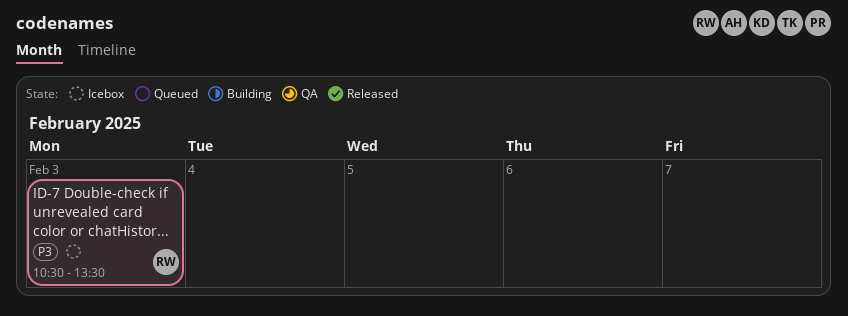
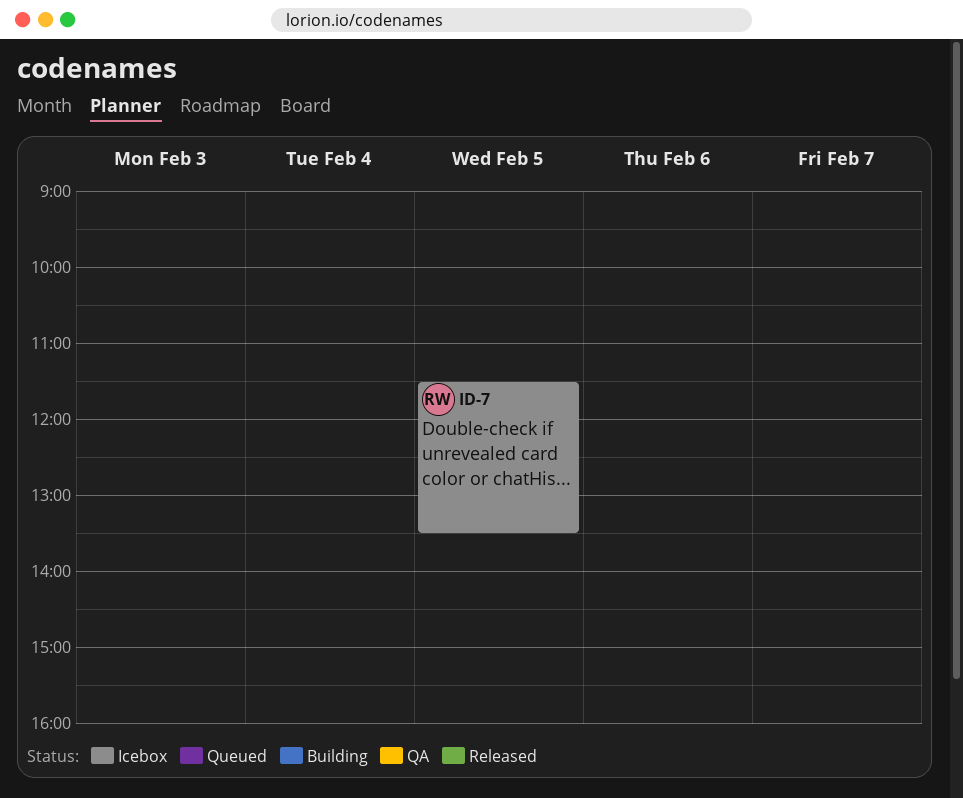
ID-7, day: Feb 3 -> Feb 5
ID-7, begins: 10:30 -> 11:30

